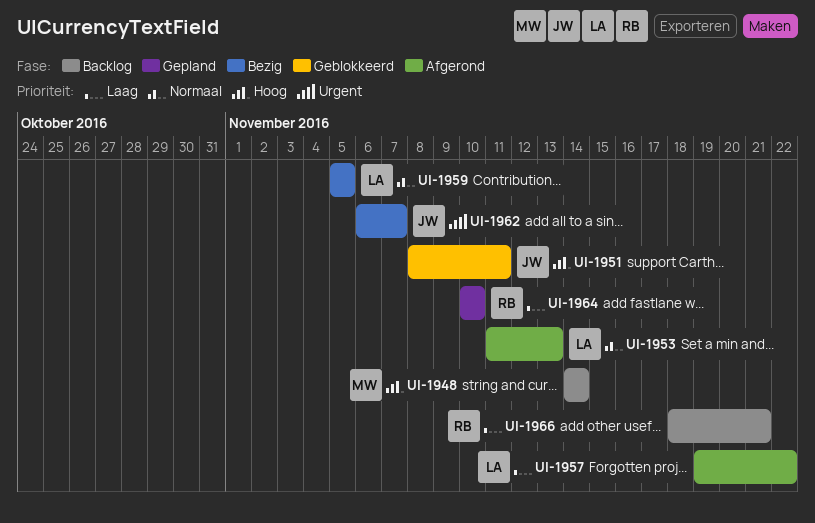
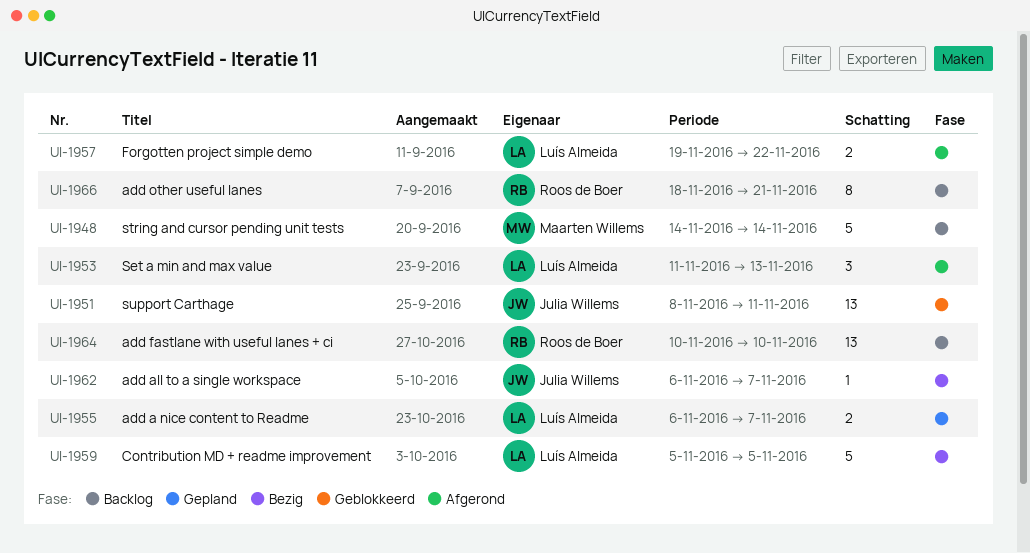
UI-1955: none -> present
UI-1964, status: Gepland -> Backlog

